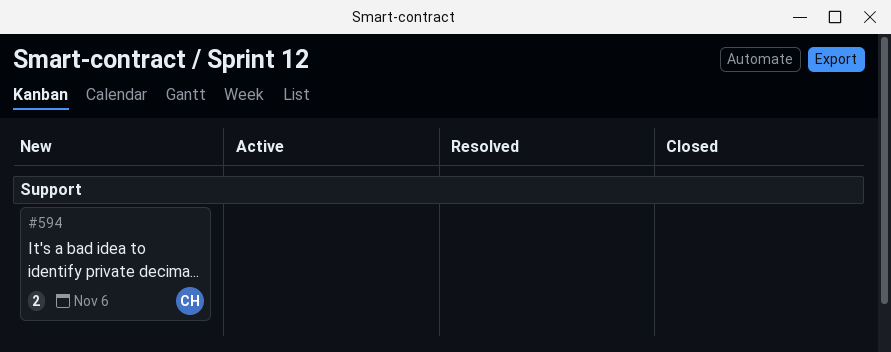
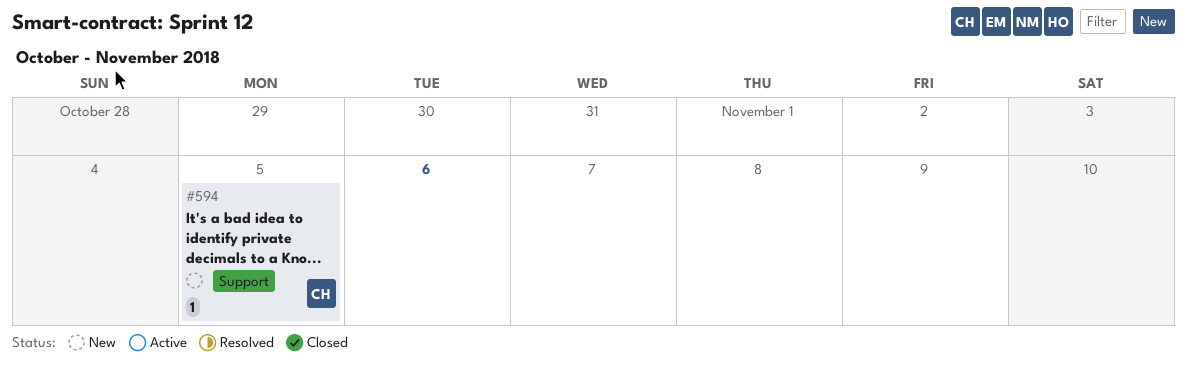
#594, estimate: 2 -> 1
#594, due: Nov 6 -> Nov 5

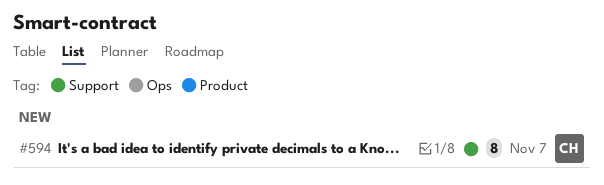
#594, estimate: 1 -> 8
#594, due: Nov 5 -> Nov 7

